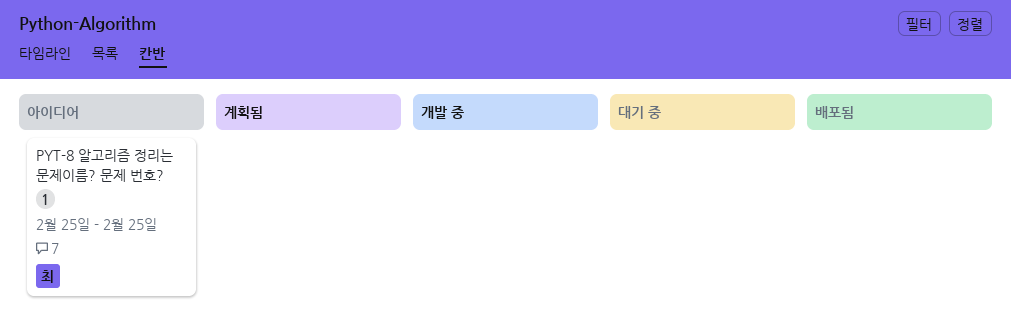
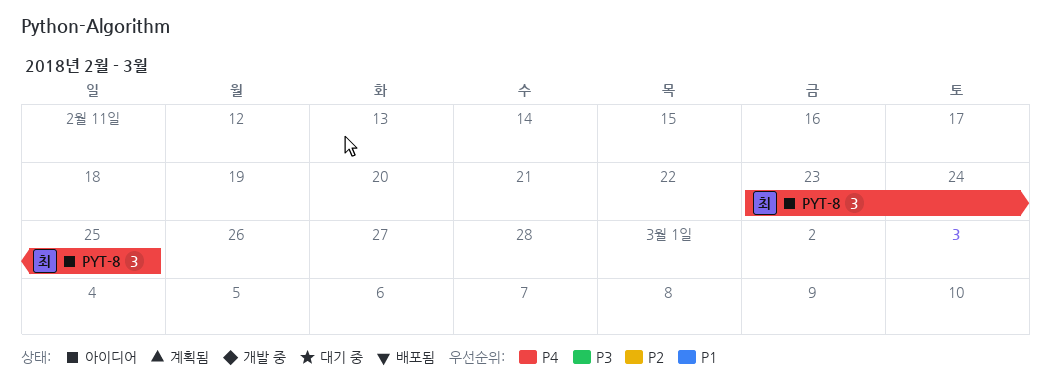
PYT-8, estimate: 1 -> 3
PYT-8, start: Feb 25 -> Feb 23

